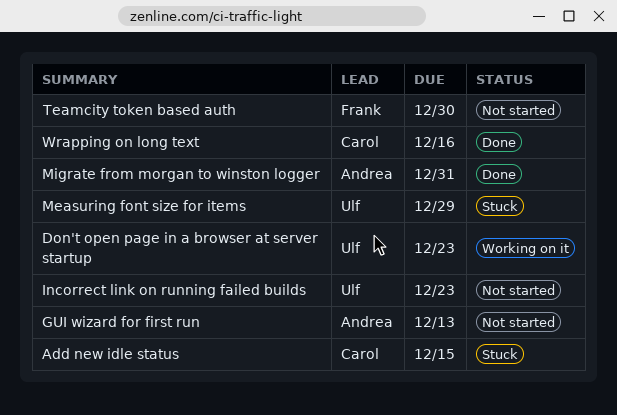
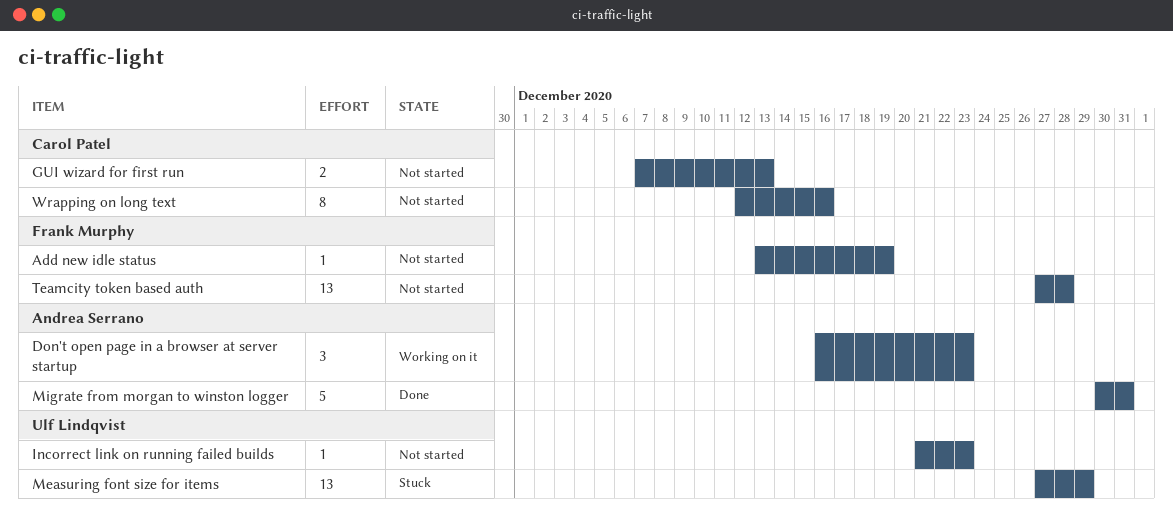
Add new idle status, status: Stuck -> Not started
Add new idle status, owner: Carol Patel -> Frank Murphy
Add new idle status, due: Dec 15 -> Dec 19
Don't open page in a browser at server startup, owner: Ulf Lindqvist -> Andrea Serrano
GUI wizard for first run, owner: Andrea Serrano -> Carol Patel
Teamcity token based auth, due: Dec 30 -> Dec 28
Wrapping on long text, status: Done -> Not started

